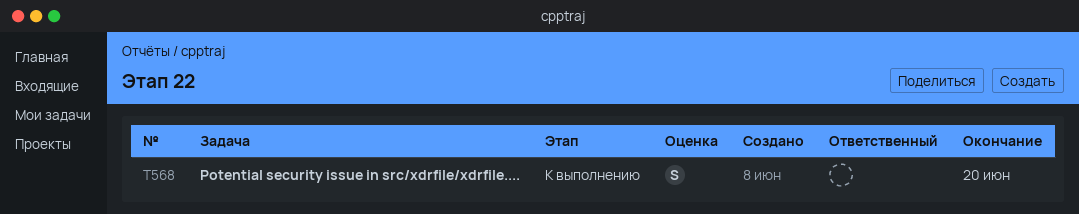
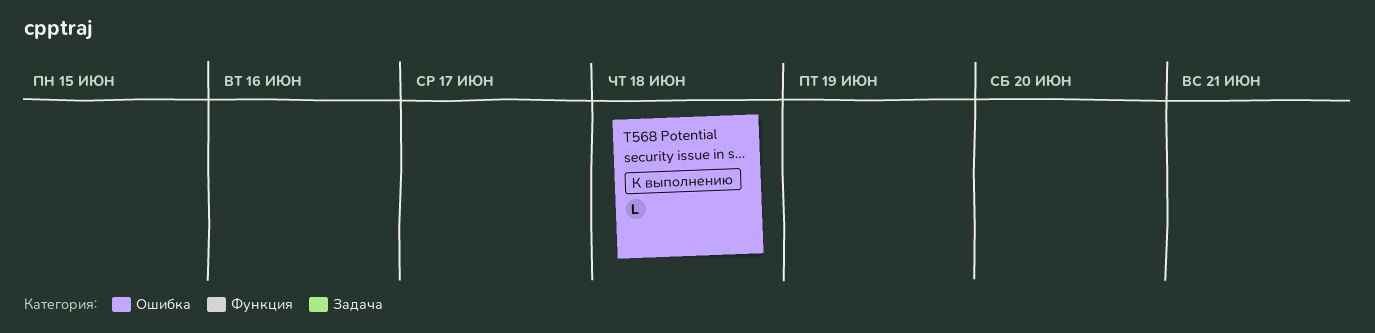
T568, estimate: S -> L
T568, due: Jun 20 -> Jun 18

